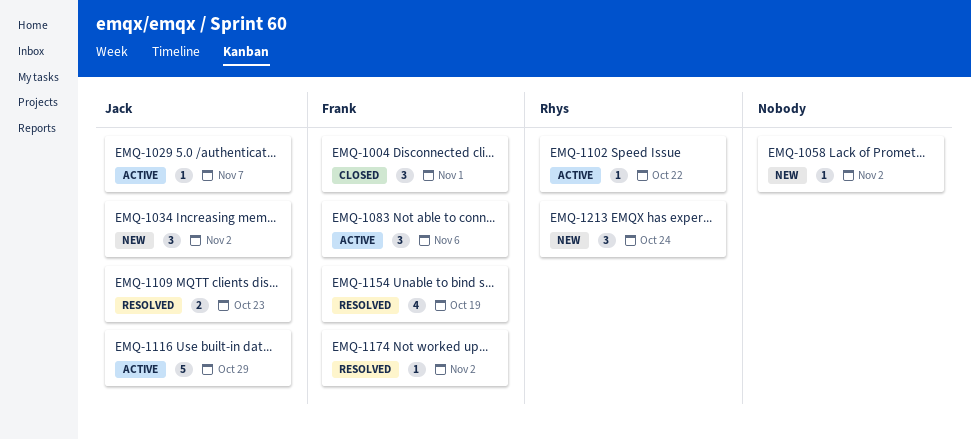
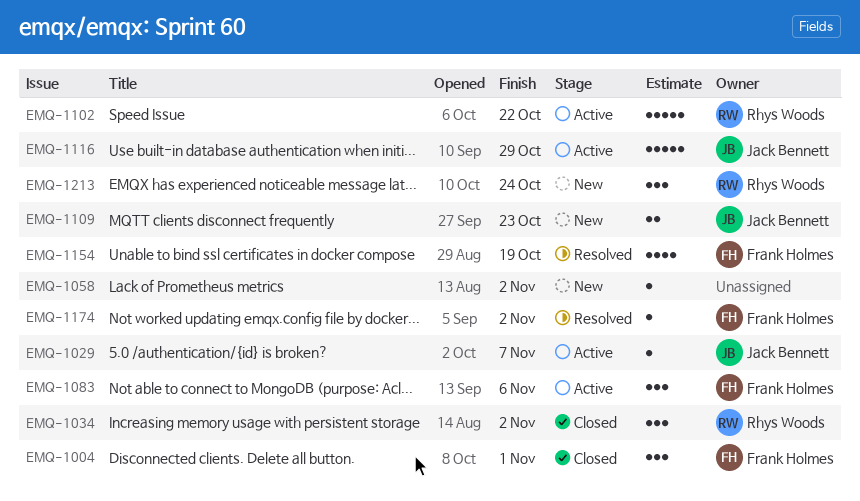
EMQ-1034, status: New -> Closed
EMQ-1034, owner: Jack Bennett -> Rhys Woods
EMQ-1102, estimate: 1 -> 5
EMQ-1109, status: Resolved -> New

